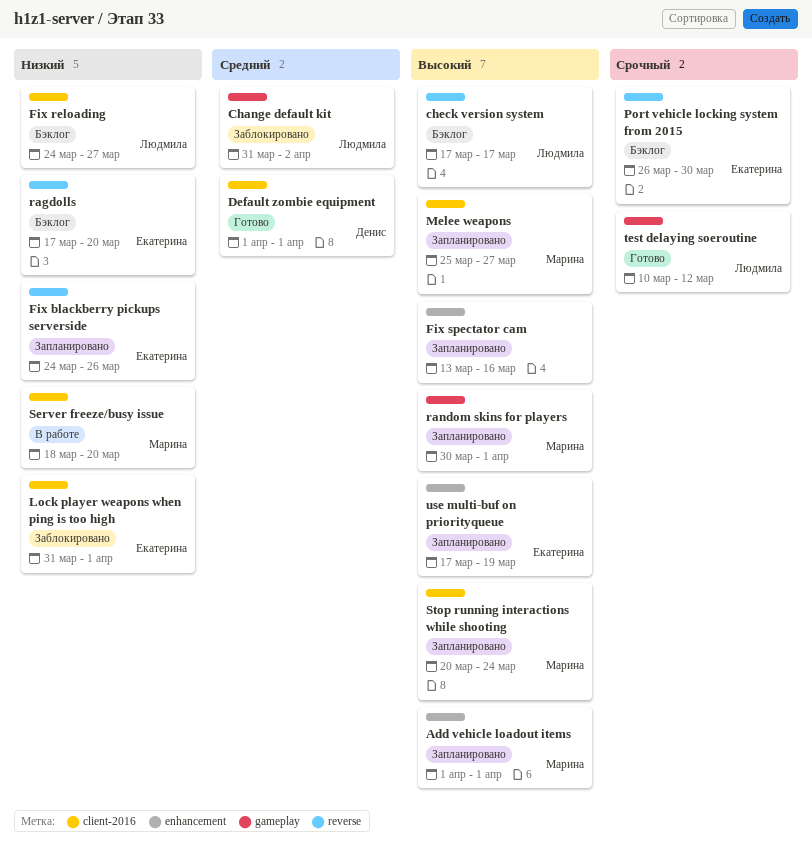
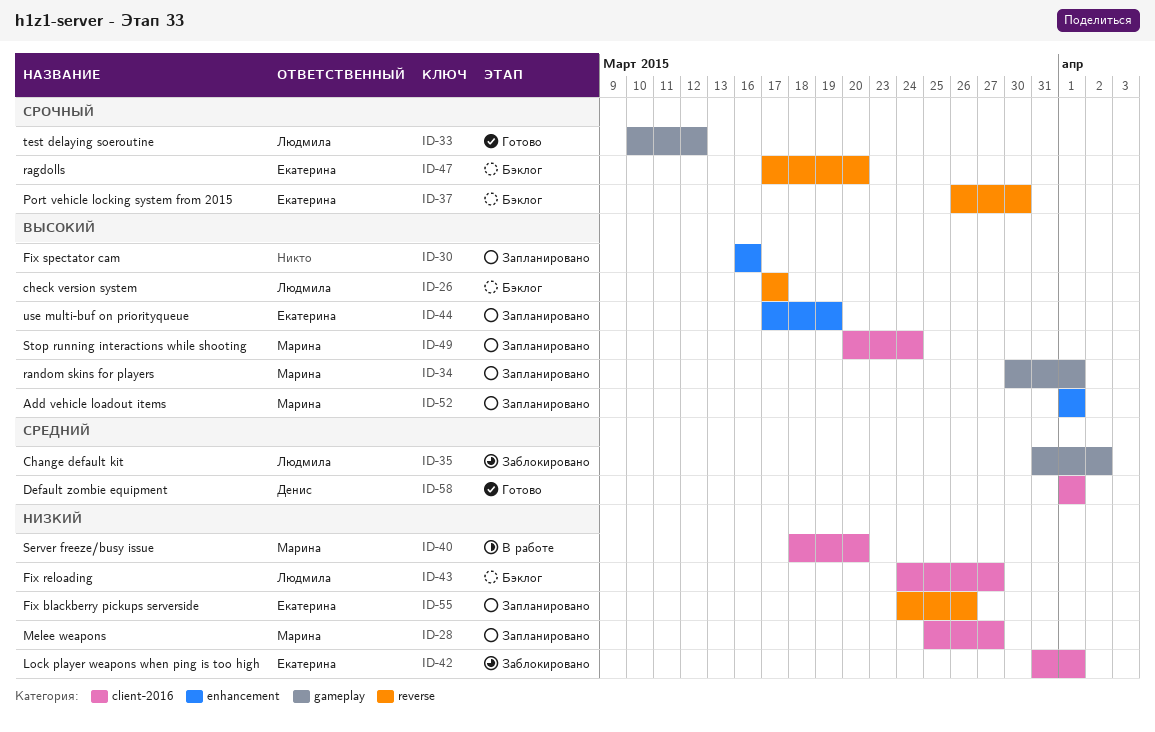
Fix spectator cam, start: Mar 13 -> Mar 16
Melee weapons, priority: Высокий -> Низкий
ragdolls, priority: Низкий -> Срочный

